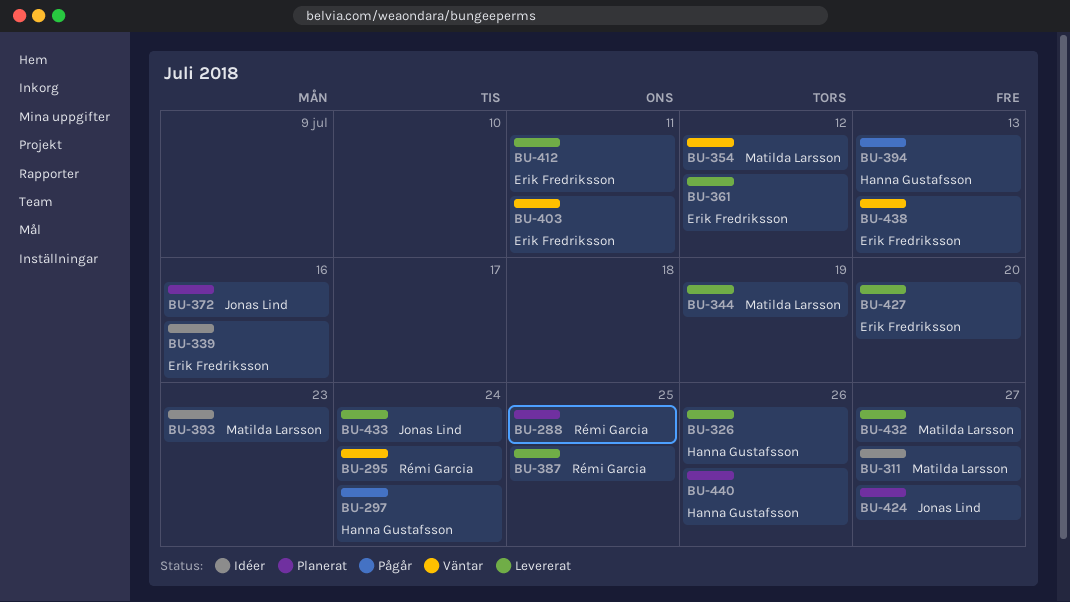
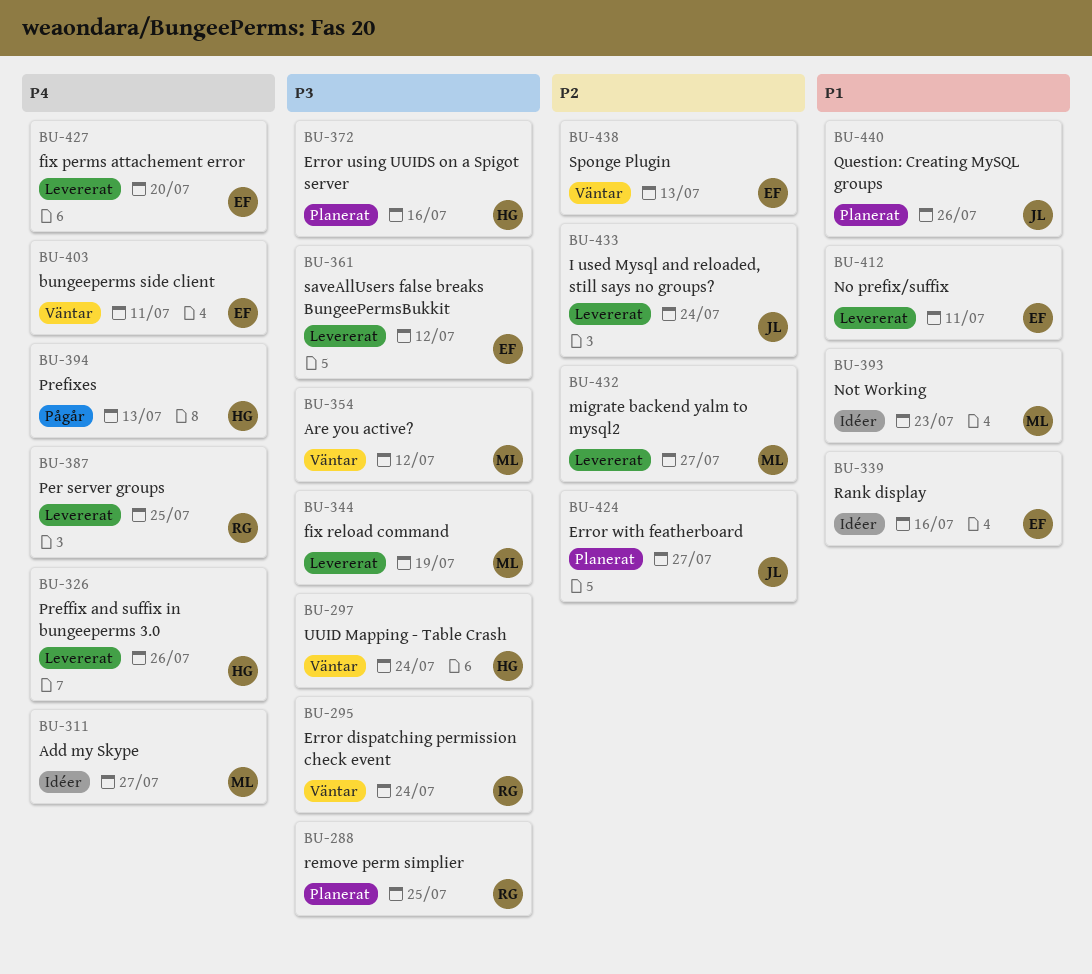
BU-297, status: Pågår -> Väntar
BU-372, owner: Jonas Lind -> Hanna Gustafsson
BU-440, owner: Hanna Gustafsson -> Jonas Lind

